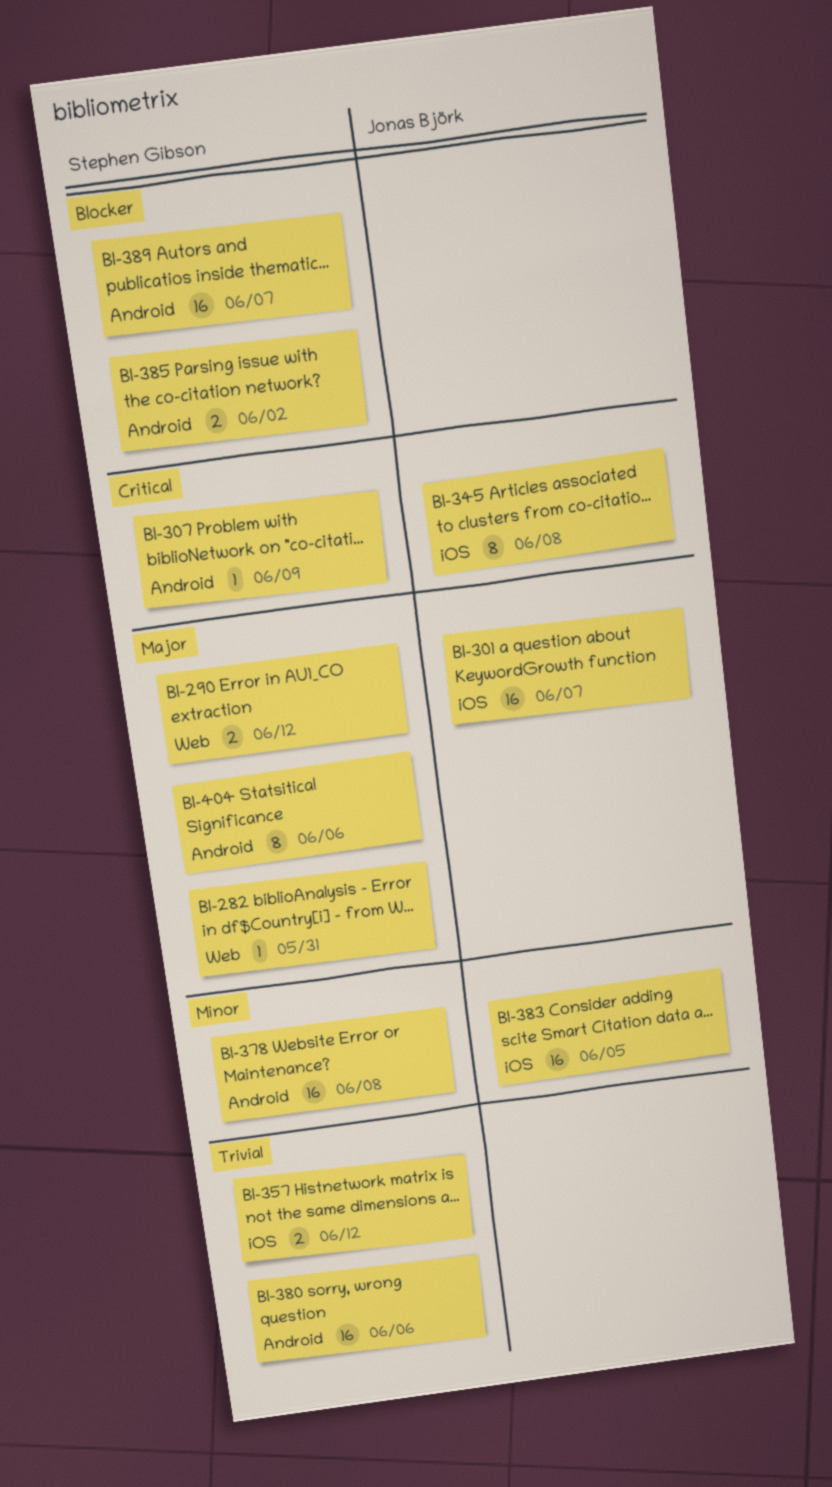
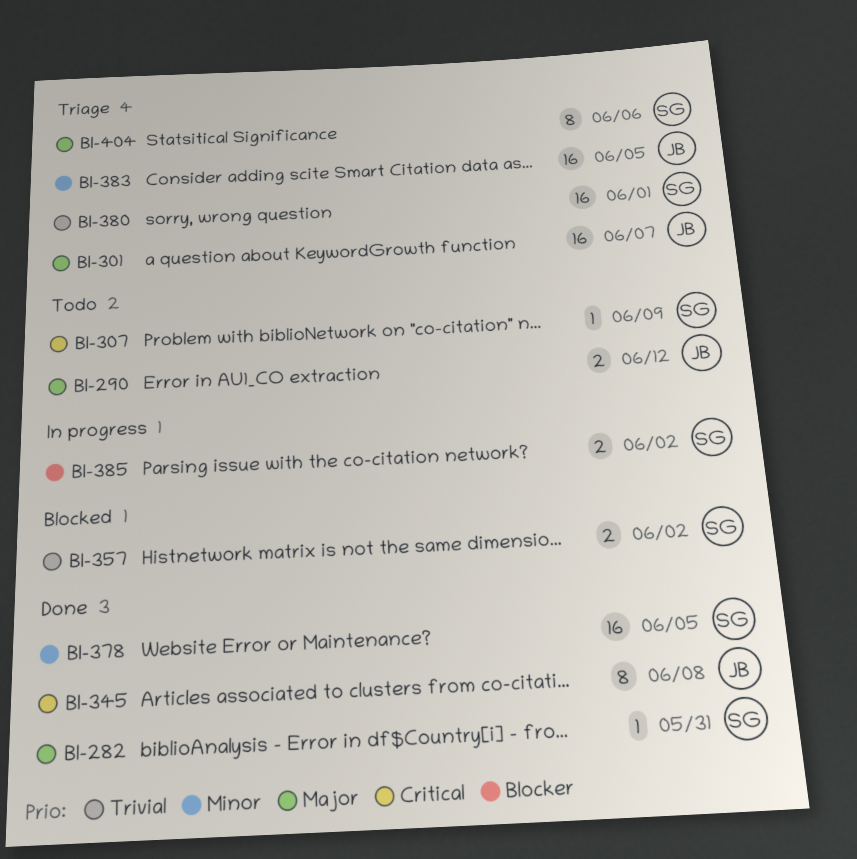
BI-290, owner: Stephen Gibson -> Jonas Björk
BI-357, due: Jun 12 -> Jun 2
BI-378, due: Jun 8 -> Jun 5
BI-380, due: Jun 6 -> Jun 1
BI-389: present -> none

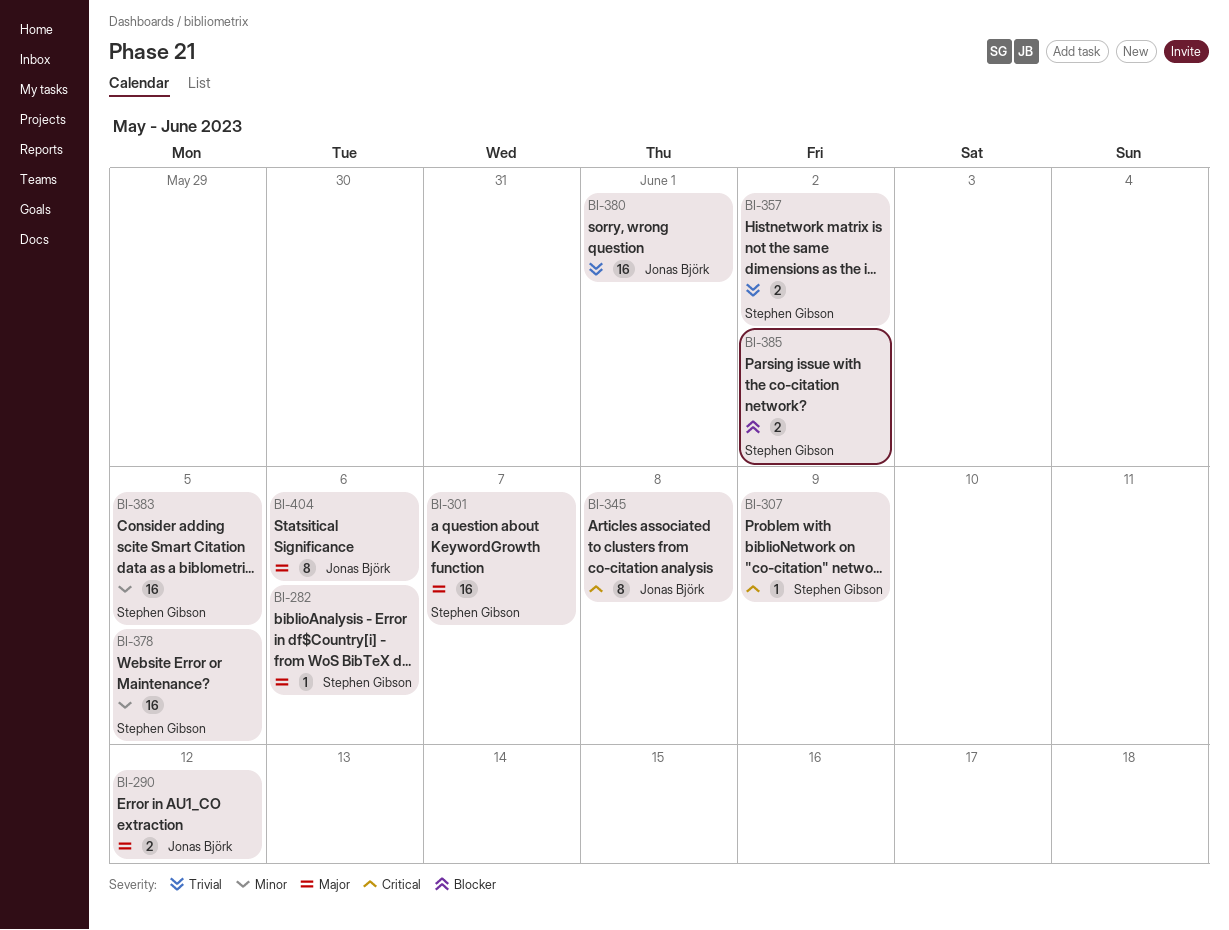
BI-282, due: May 31 -> Jun 6
BI-301, owner: Jonas Björk -> Stephen Gibson
BI-380, owner: Stephen Gibson -> Jonas Björk
BI-383, owner: Jonas Björk -> Stephen Gibson
BI-404, owner: Stephen Gibson -> Jonas Björk

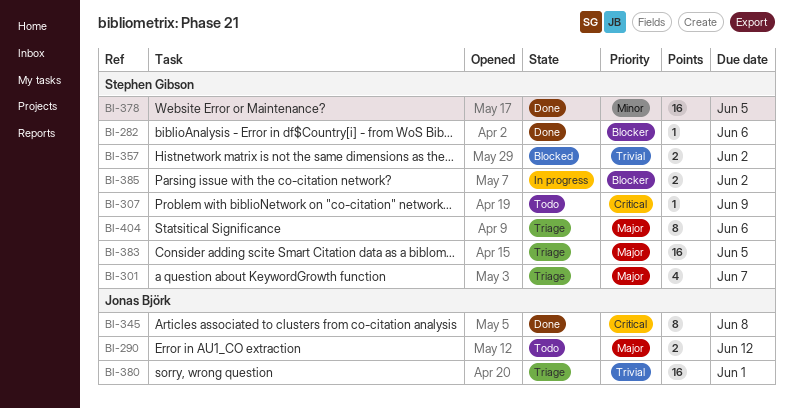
BI-282, priority: Major -> Blocker
BI-301, estimate: 16 -> 4
BI-383, priority: Minor -> Major
BI-404, owner: Jonas Björk -> Stephen Gibson

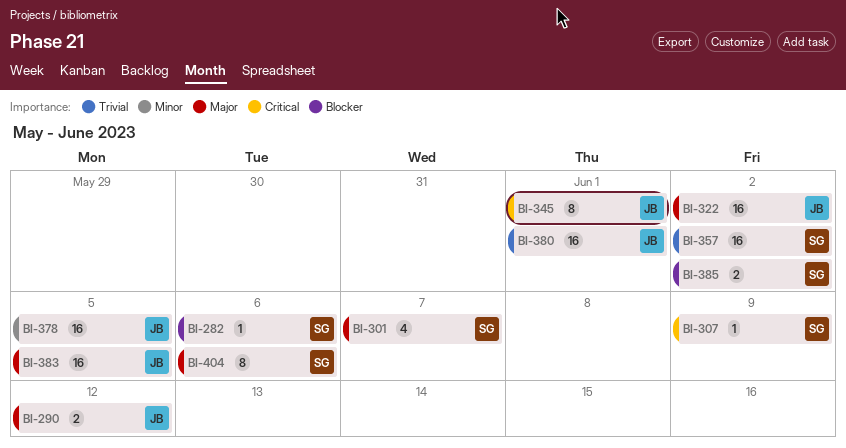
BI-322: none -> present
BI-345, due: Jun 8 -> Jun 1
BI-357, estimate: 2 -> 16
BI-378, owner: Stephen Gibson -> Jonas Björk
BI-383, owner: Stephen Gibson -> Jonas Björk

